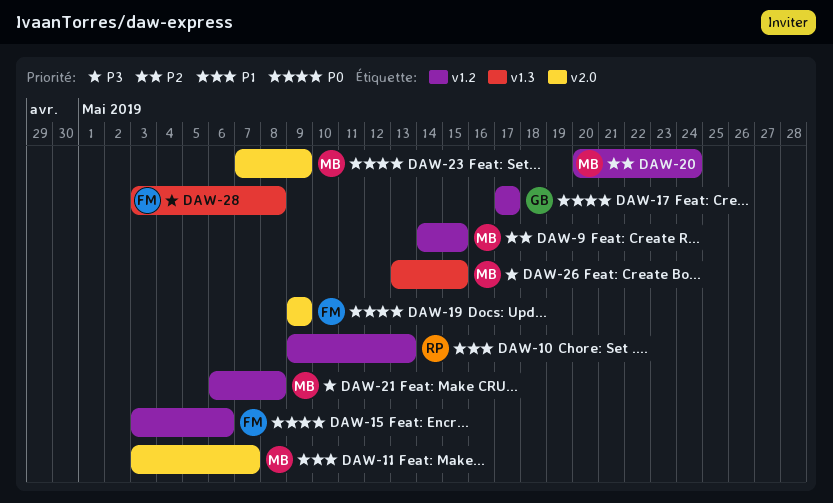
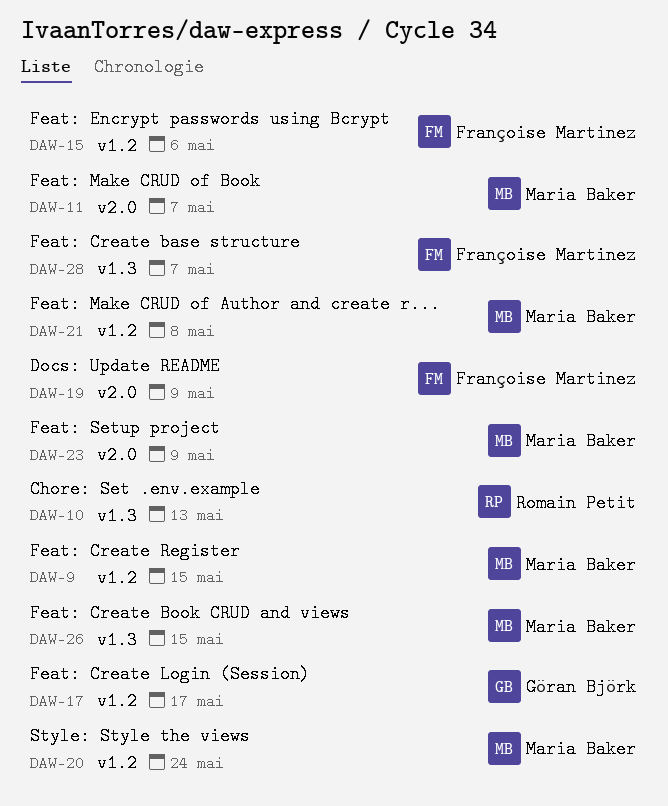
DAW-10, label: v1.2 -> v1.3
DAW-28, due: May 8 -> May 7

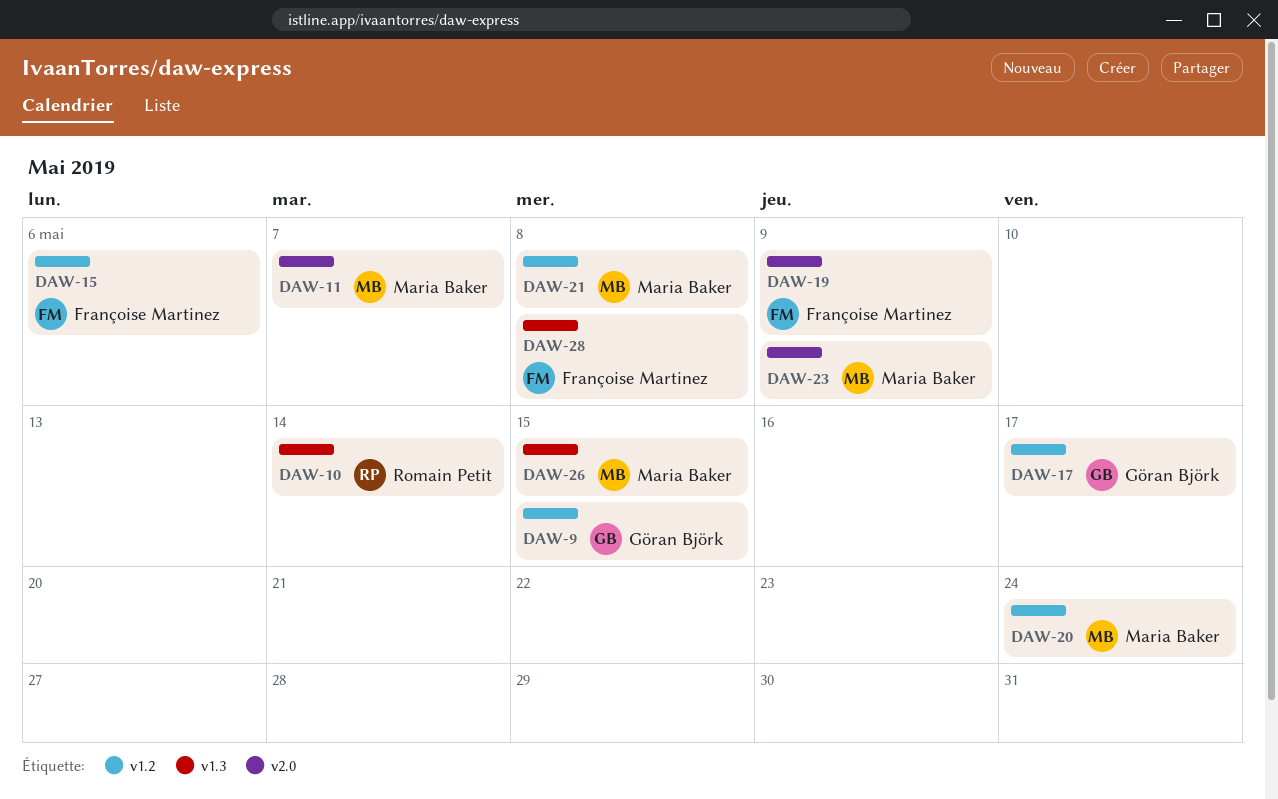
DAW-9, owner: Maria Baker -> Göran Björk
DAW-10, due: May 13 -> May 14
DAW-28, due: May 7 -> May 8

